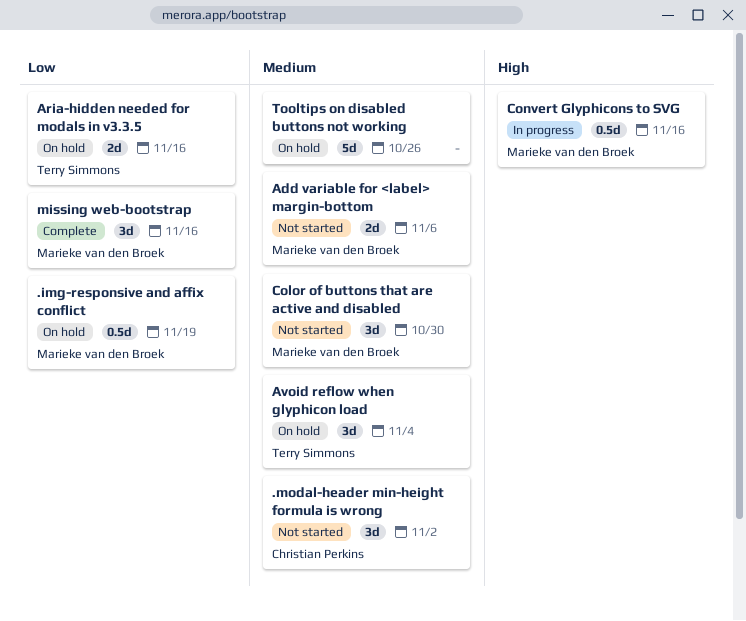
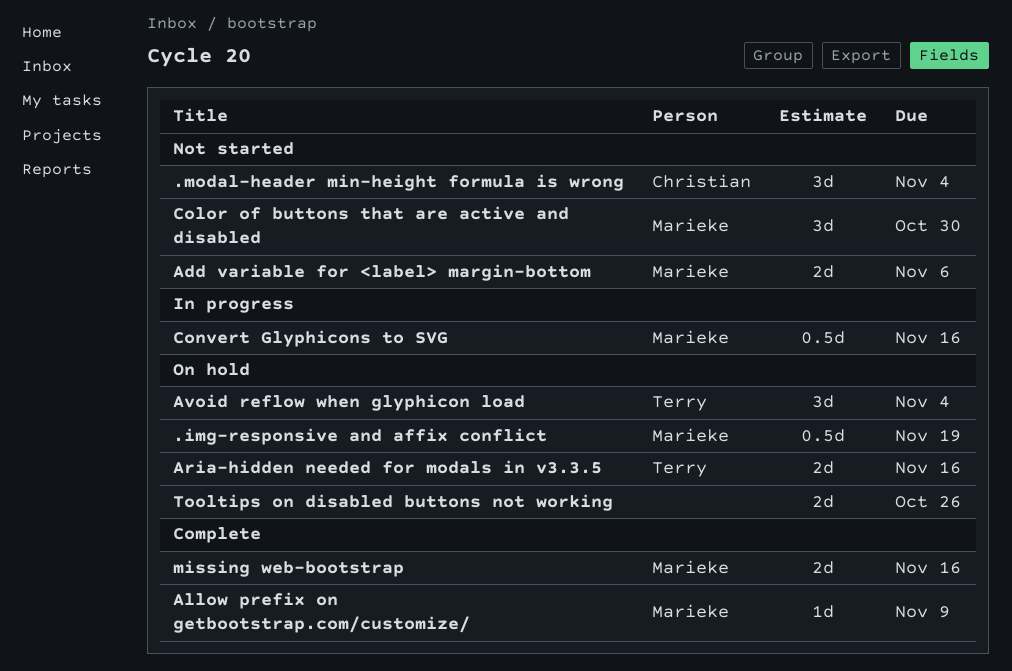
.modal-header min-height formula is wrong, due: Nov 2 -> Nov 4
Allow prefix on getbootstrap.com/customize/: none -> present
missing web-bootstrap, estimate: 3d -> 2d
Tooltips on disabled buttons not working, estimate: 5d -> 2d

